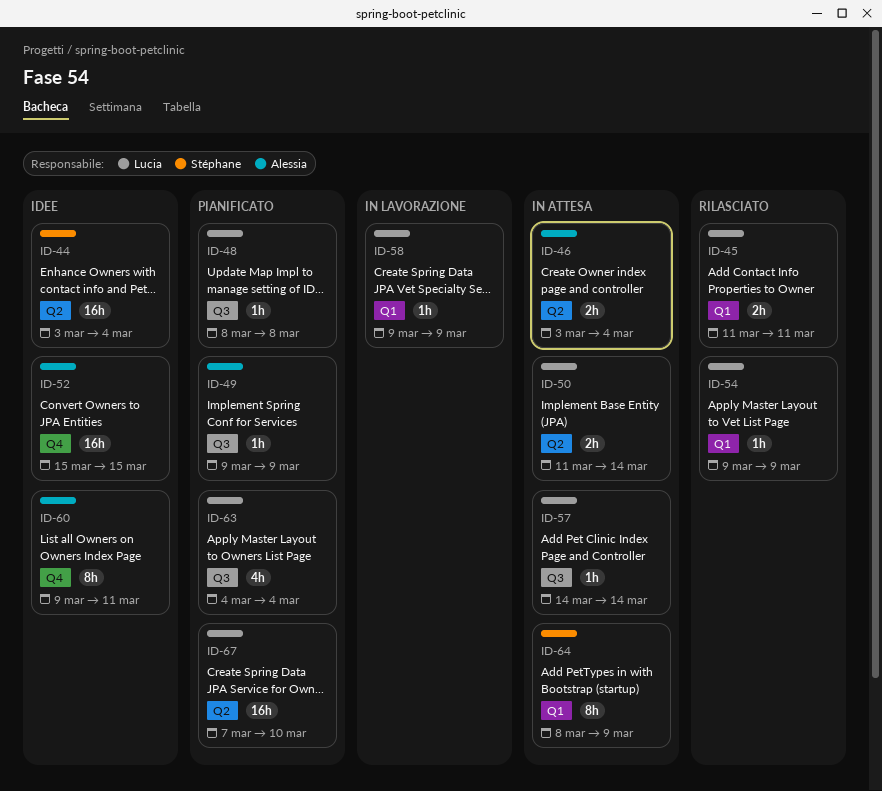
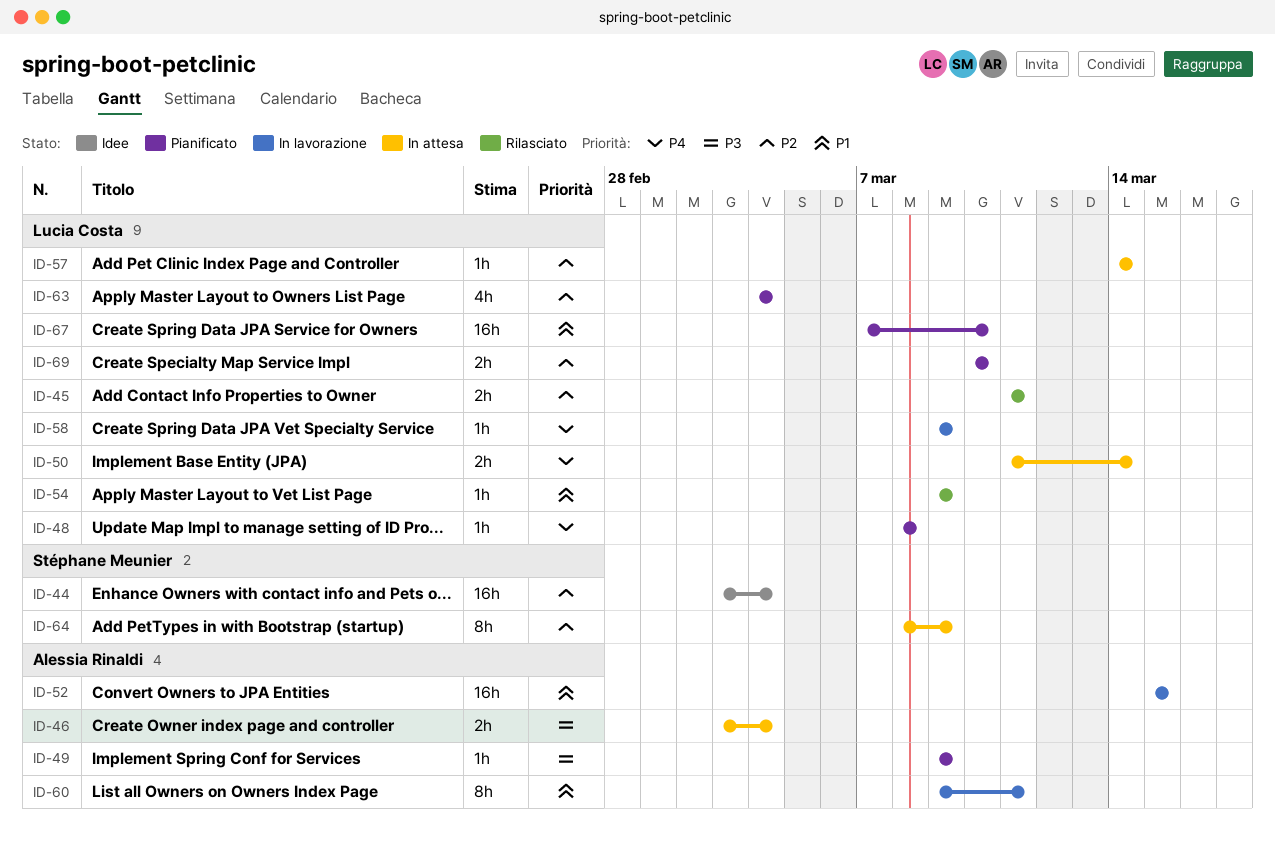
ID-52, status: Idee -> In lavorazione
ID-60, status: Idee -> In lavorazione
ID-69: none -> present

